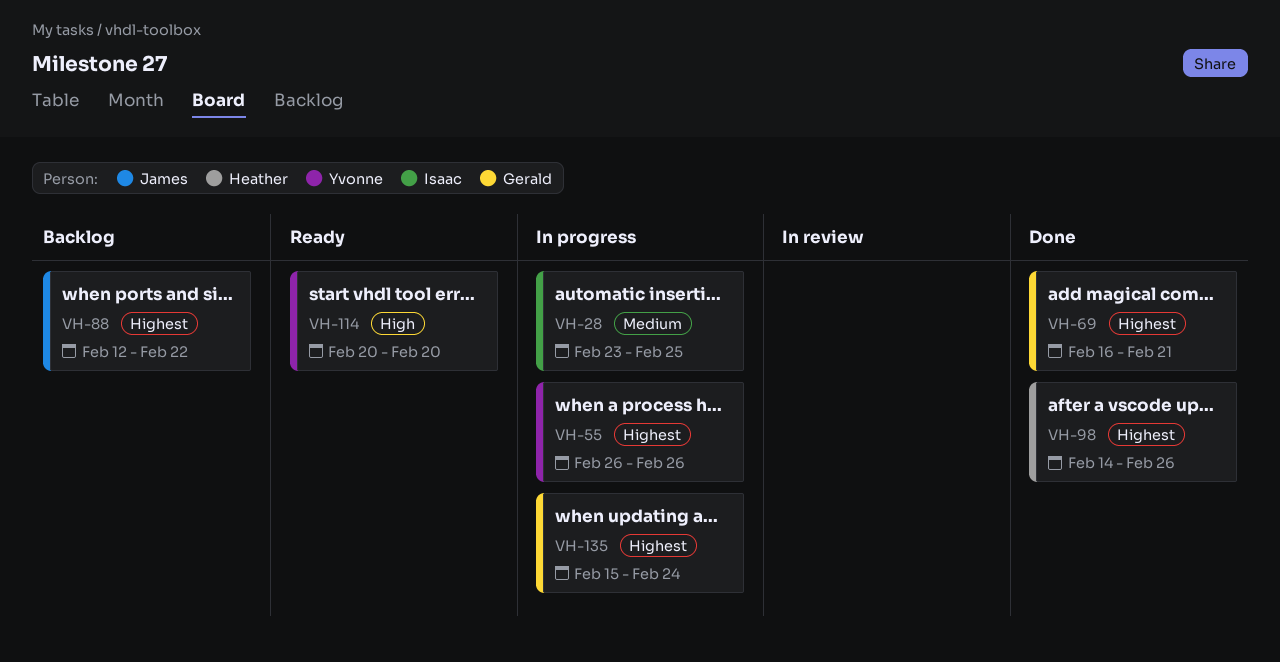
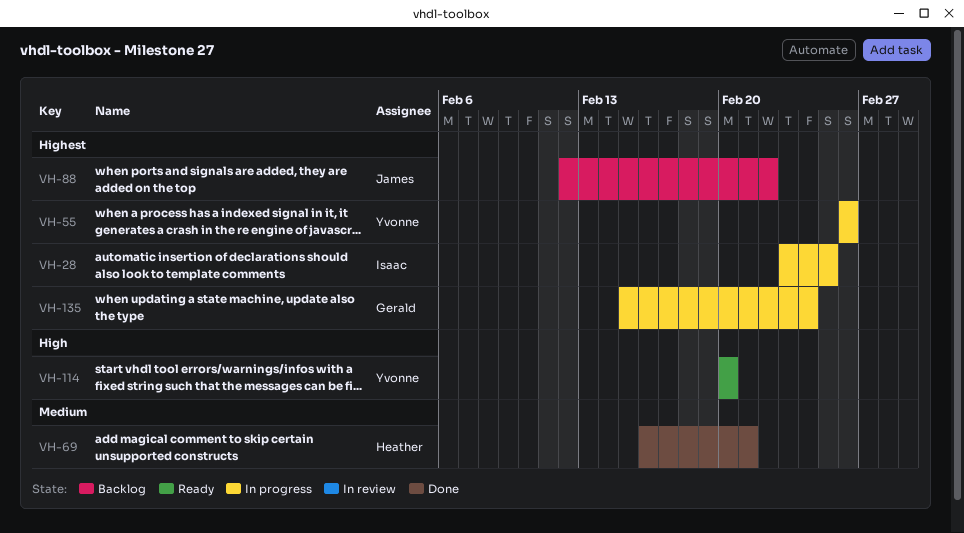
VH-28, priority: Medium -> Highest
VH-69, owner: Gerald -> Heather
VH-69, priority: Highest -> Medium
VH-98: present -> none

